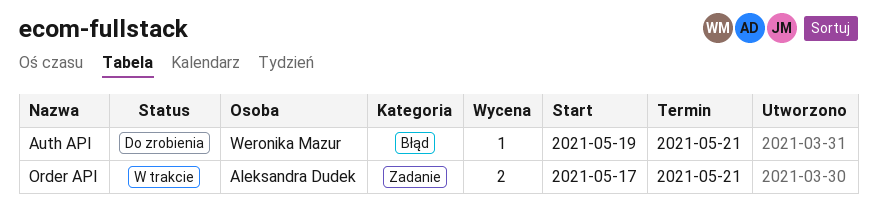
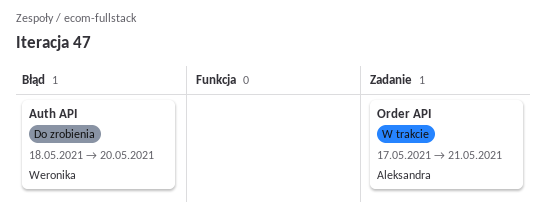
Auth API, start: May 19 -> May 18
Auth API, due: May 21 -> May 20

